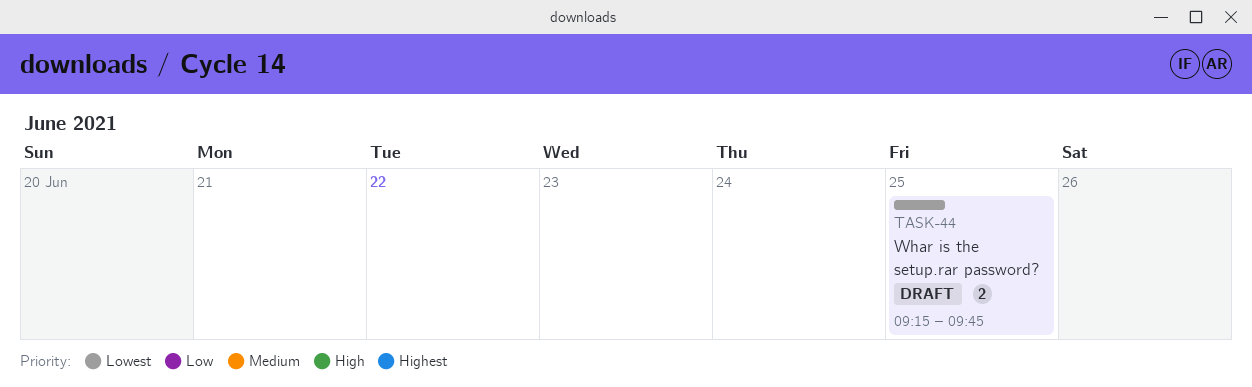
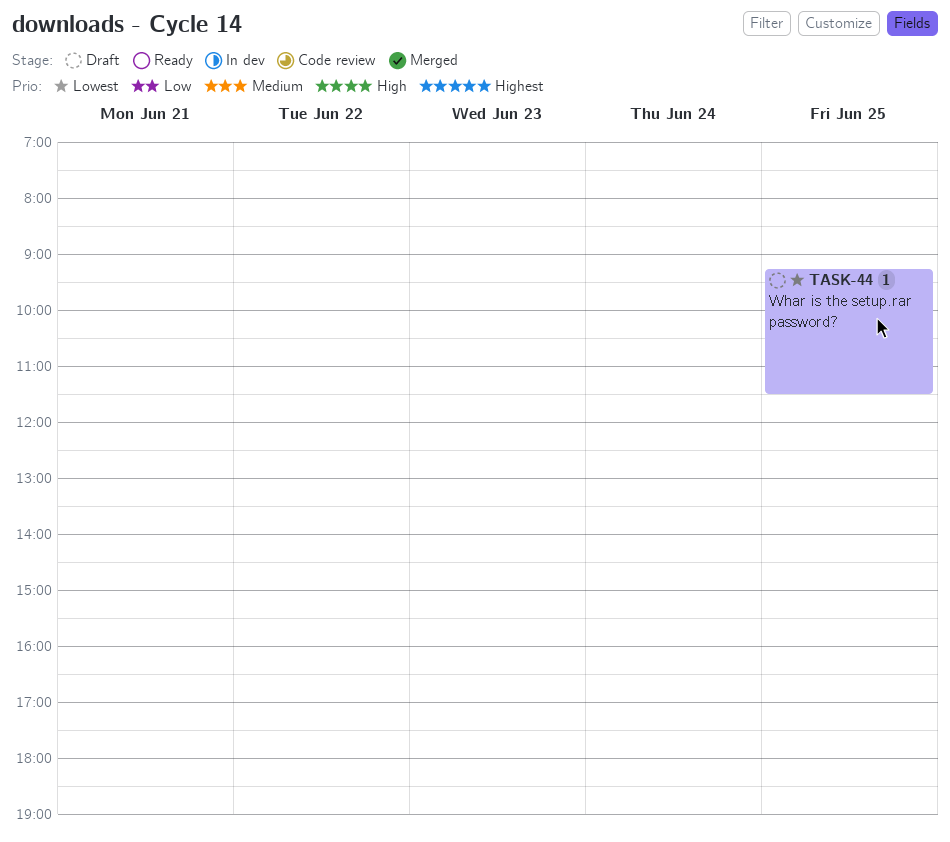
TASK-44, estimate: 2 -> 1
TASK-44, ends: 09:45 -> 11:30

